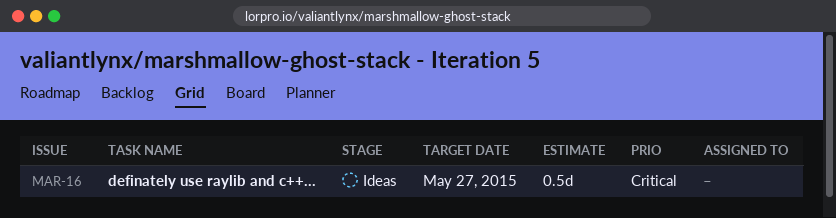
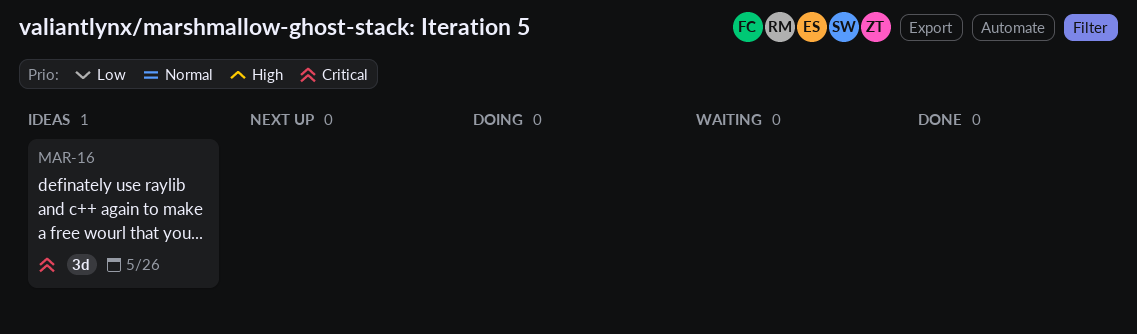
MAR-16, estimate: 0.5d -> 3d
MAR-16, due: May 27 -> May 26

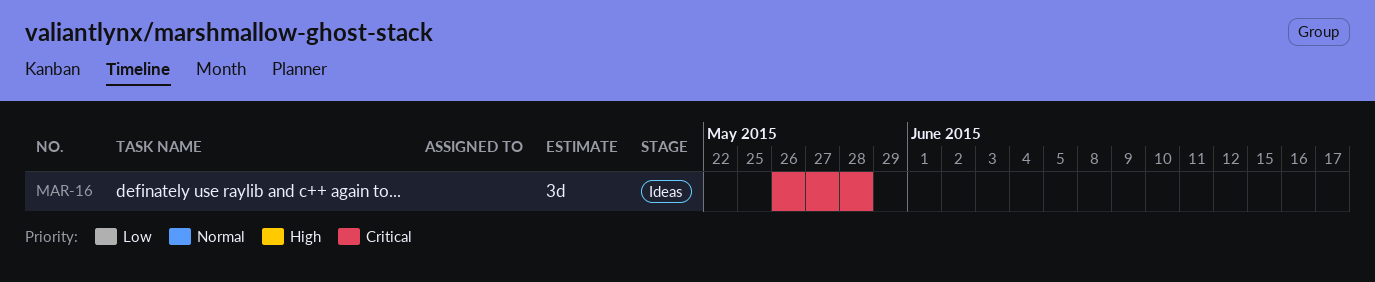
MAR-16, due: May 26 -> May 28

